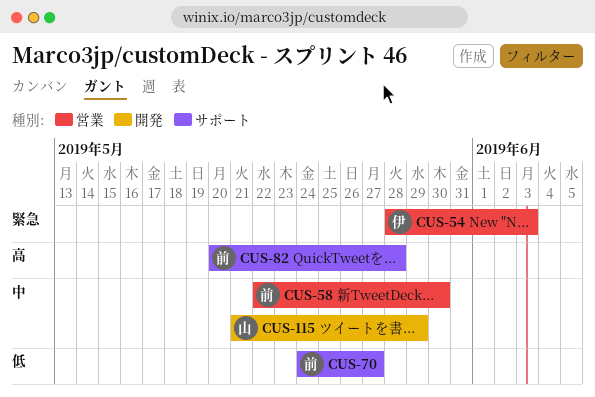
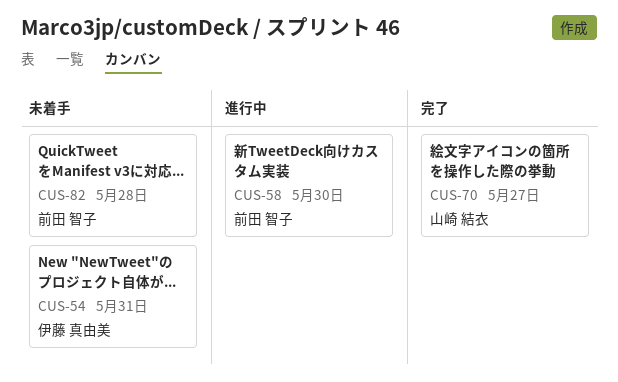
CUS-54, due: Jun 3 -> May 31
CUS-70, owner: 前田 智子 -> 山崎 結衣
CUS-115: present -> none

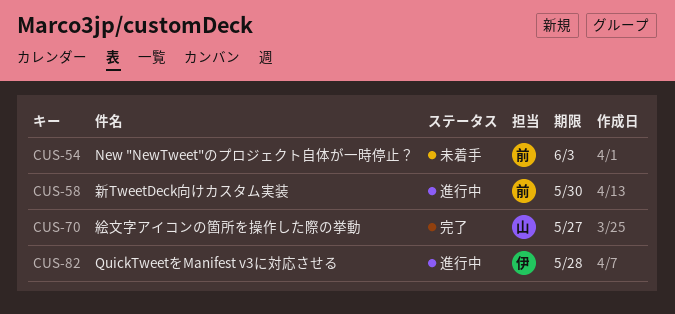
CUS-54, owner: 伊藤 真由美 -> 前田 智子
CUS-54, due: May 31 -> Jun 3
CUS-82, status: 未着手 -> 進行中
CUS-82, owner: 前田 智子 -> 伊藤 真由美

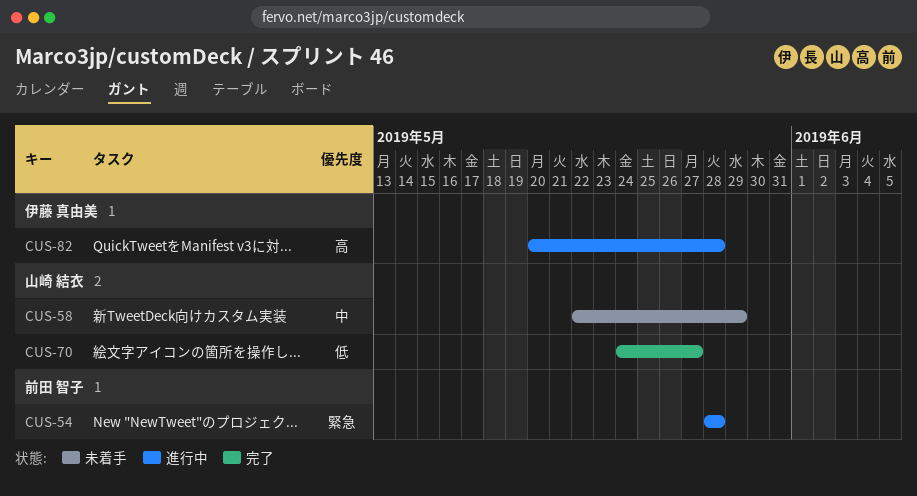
CUS-54, status: 未着手 -> 進行中
CUS-54, due: Jun 3 -> May 28
CUS-58, status: 進行中 -> 未着手
CUS-58, owner: 前田 智子 -> 山崎 結衣
CUS-58, due: May 30 -> May 29

